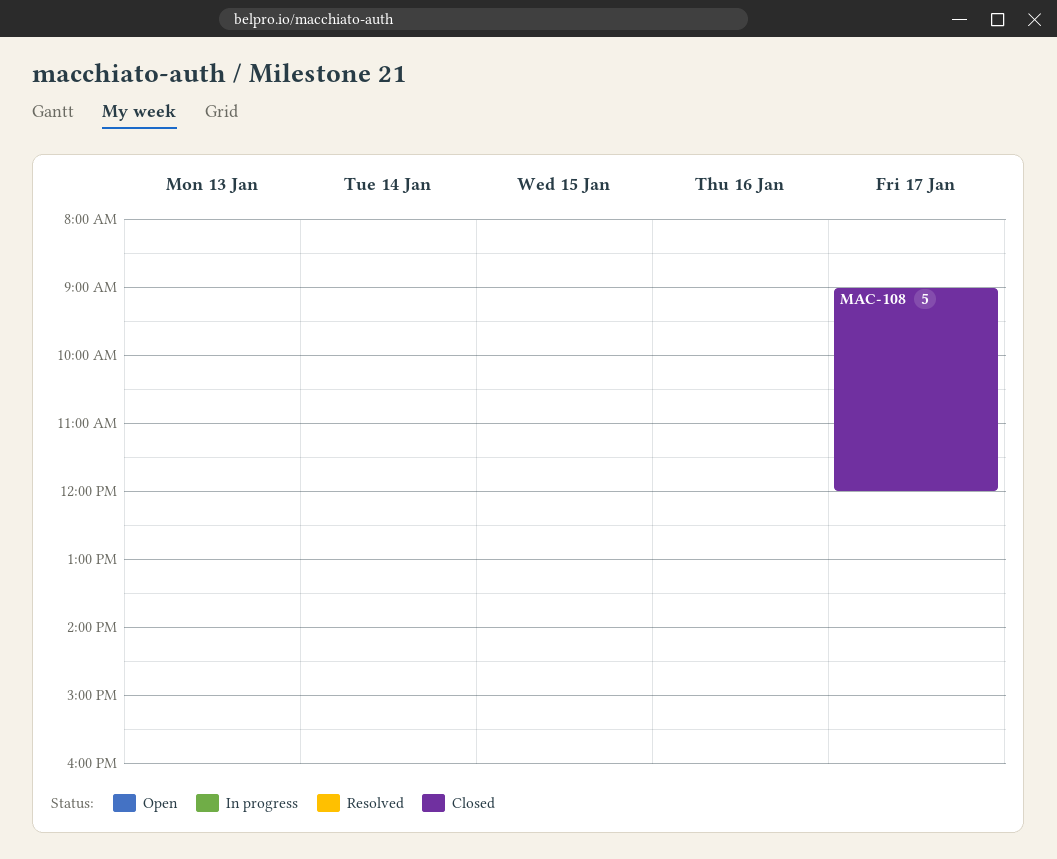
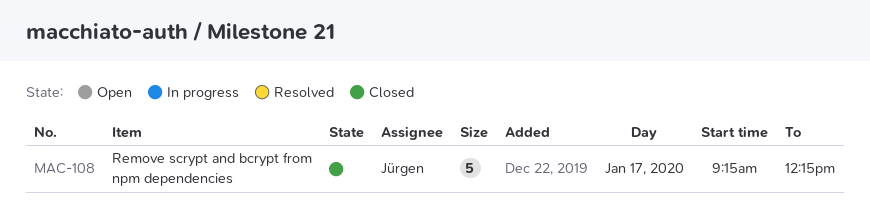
MAC-108, begins: 09:00 -> 09:15
MAC-108, ends: 12:00 -> 12:15

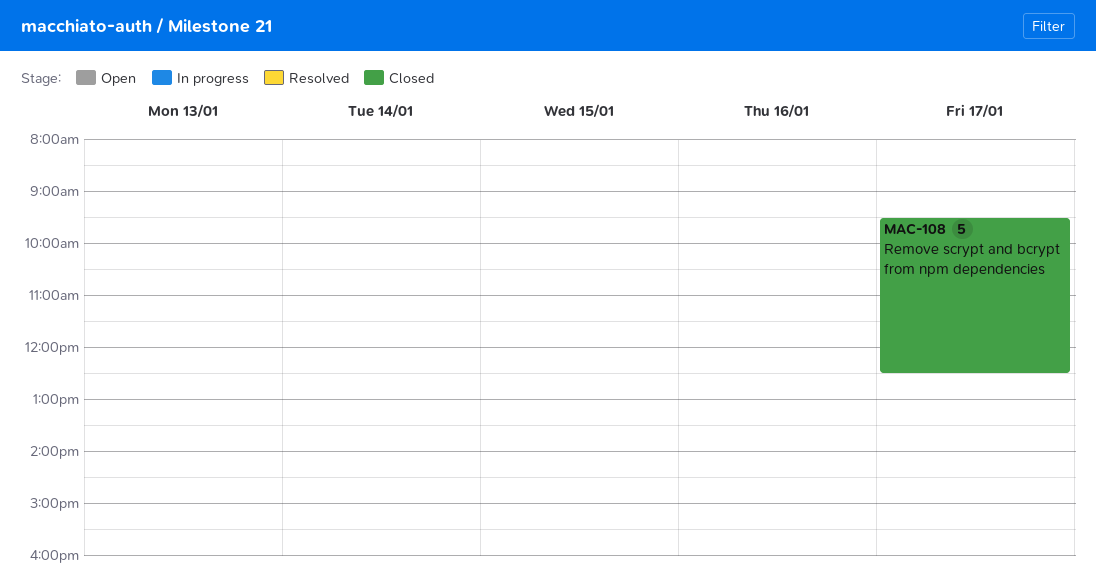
MAC-108, begins: 09:15 -> 09:30
MAC-108, ends: 12:15 -> 12:30

